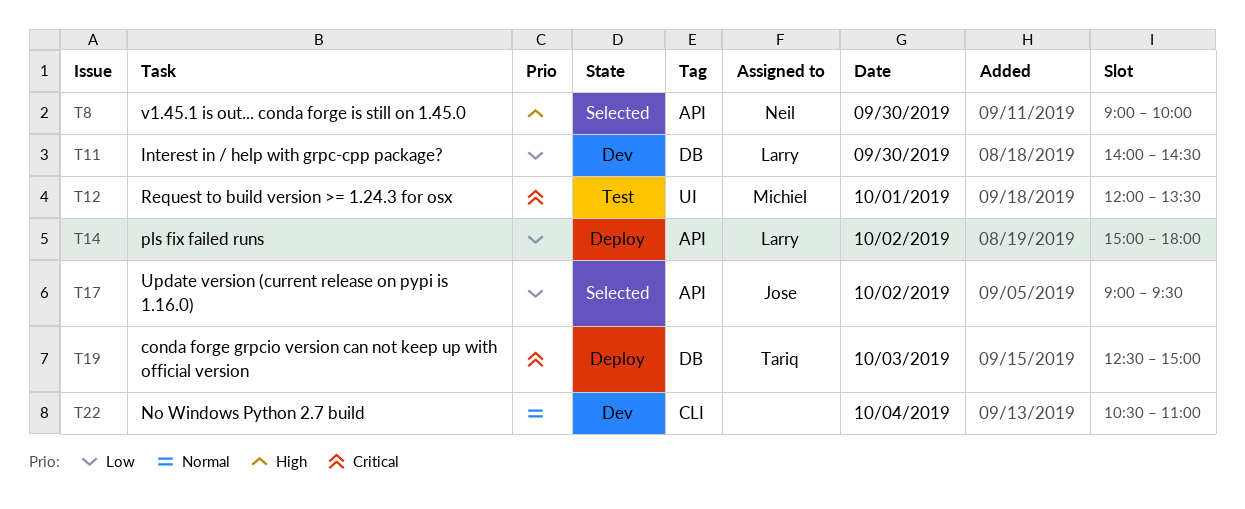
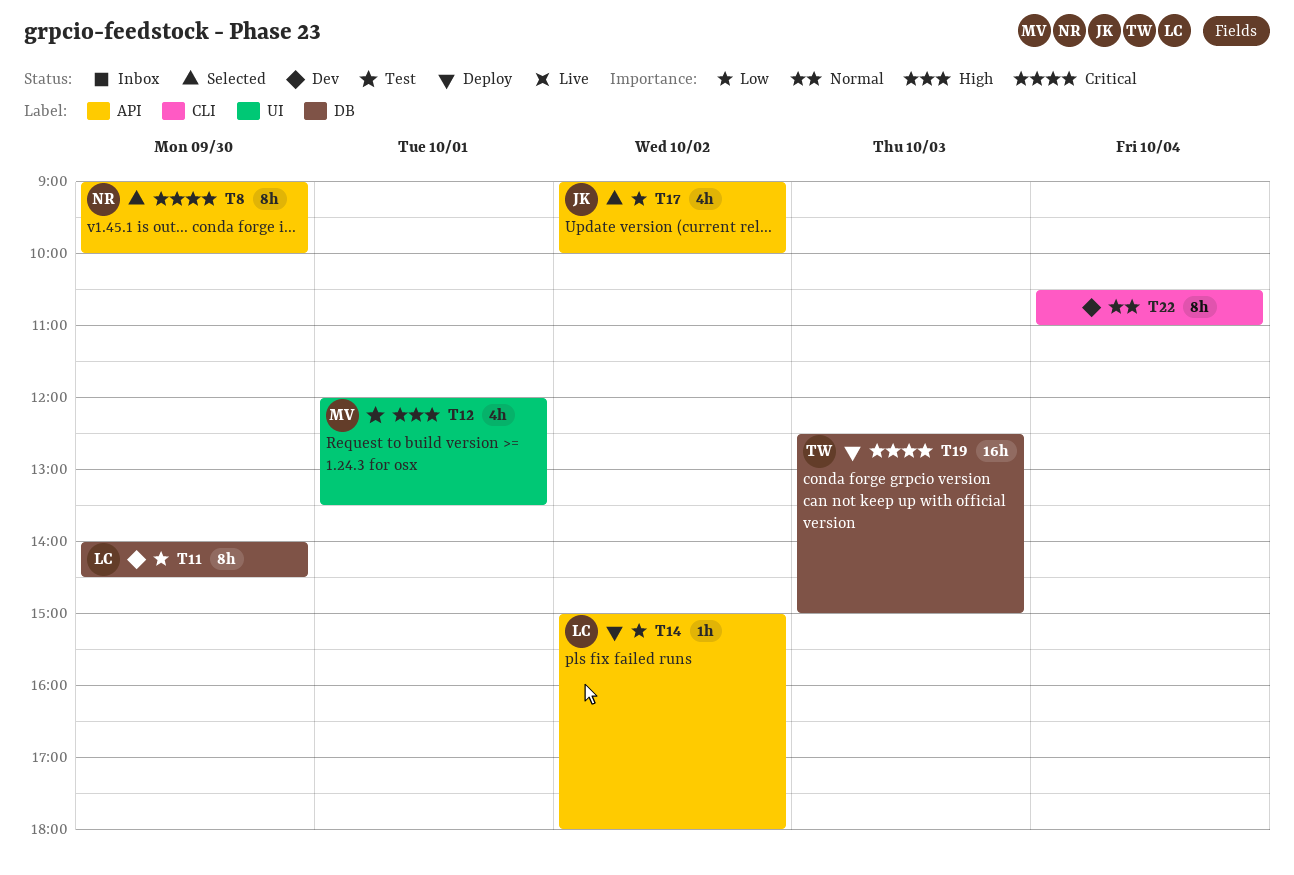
T8, priority: High -> Critical
T12, priority: Critical -> High
T17, ends: 09:30 -> 10:00

